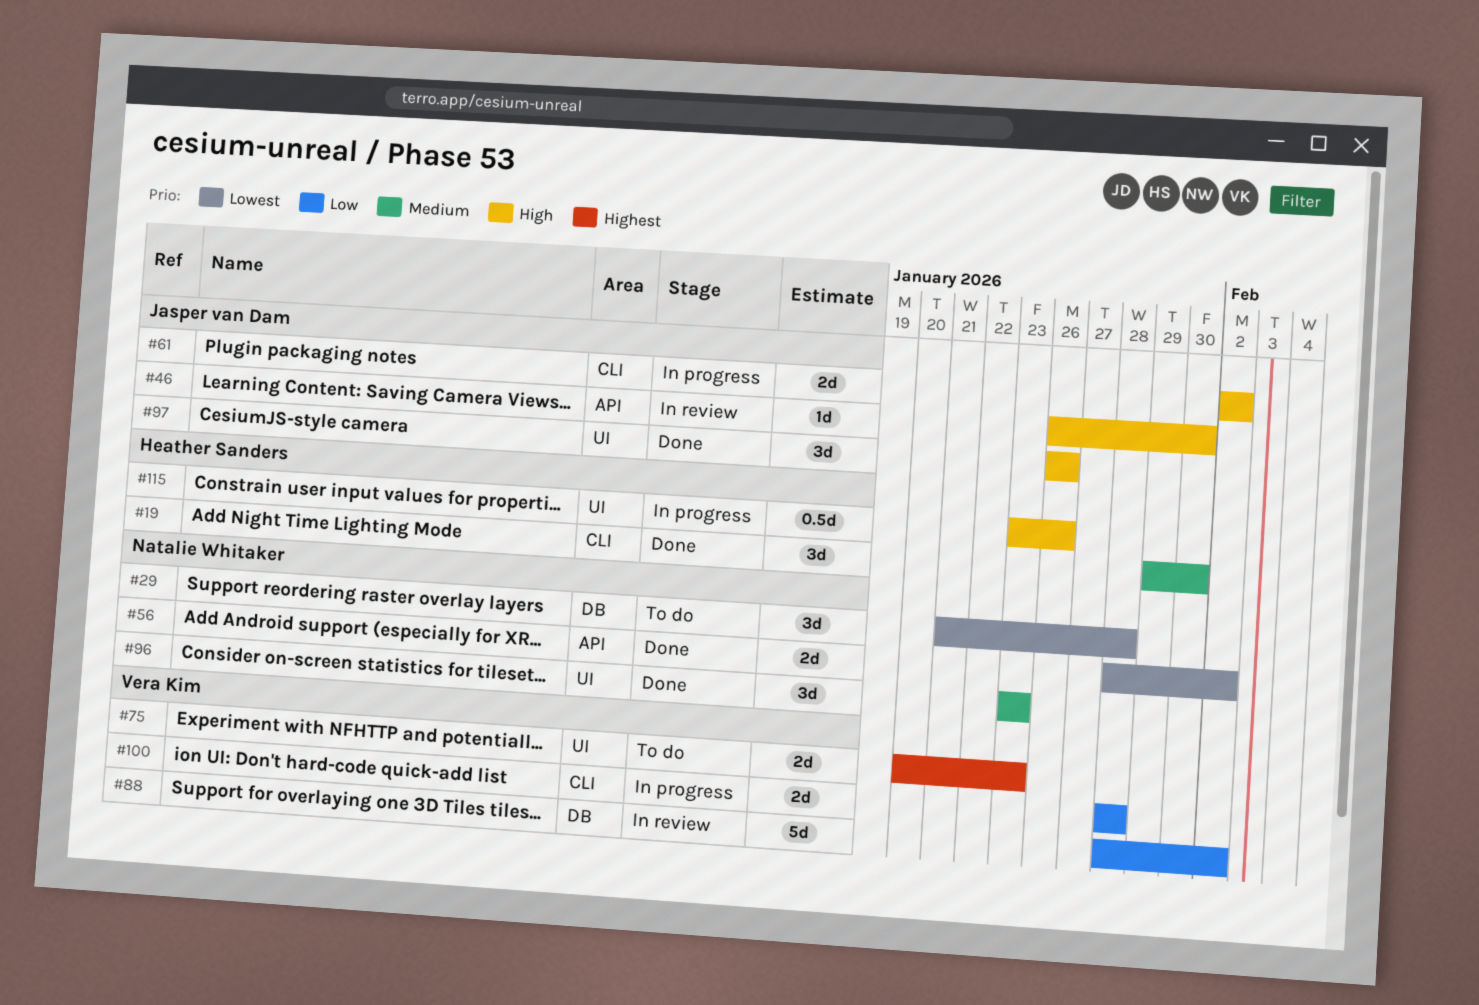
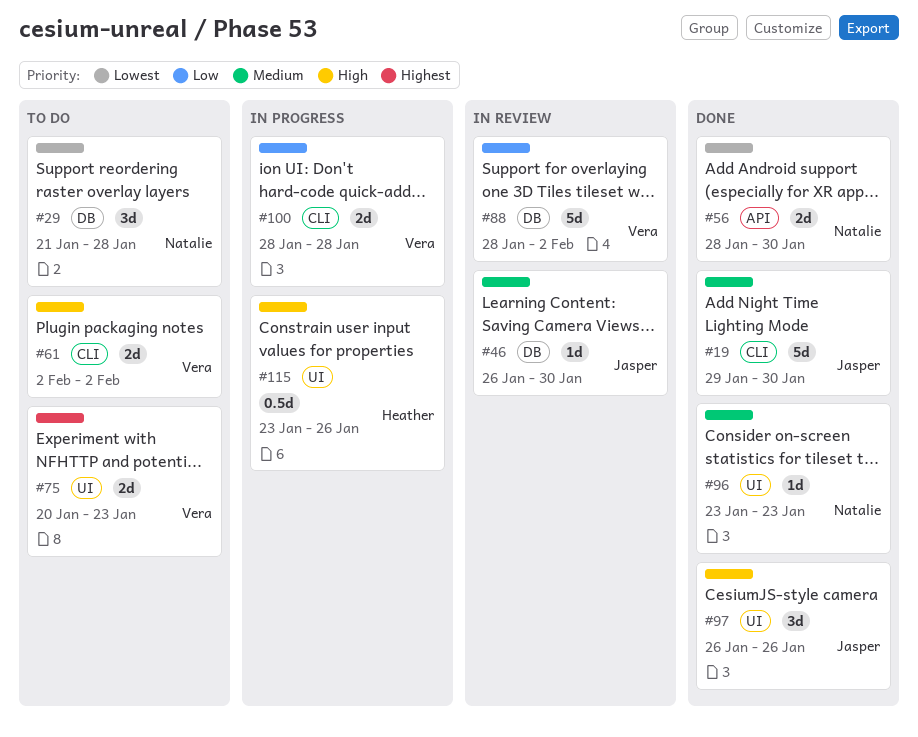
#19, owner: Heather Sanders -> Jasper van Dam
#19, estimate: 3d -> 5d
#46, priority: High -> Medium
#46, label: API -> DB
#56, due: Feb 2 -> Jan 30
#61, status: In progress -> To do
#61, owner: Jasper van Dam -> Vera Kim
#96, estimate: 3d -> 1d

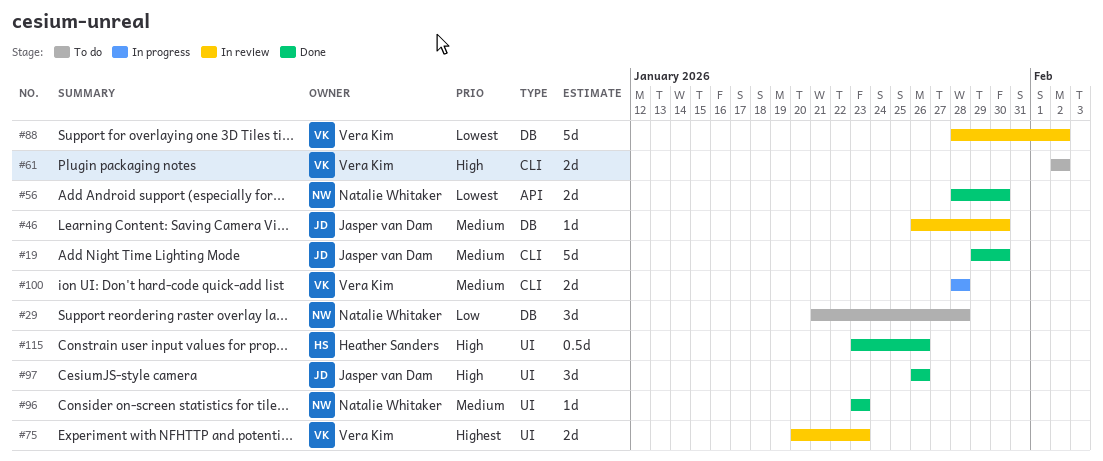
#29, priority: Lowest -> Low
#75, status: To do -> In review
#88, priority: Low -> Lowest
#100, priority: Low -> Medium
#115, status: In progress -> Done

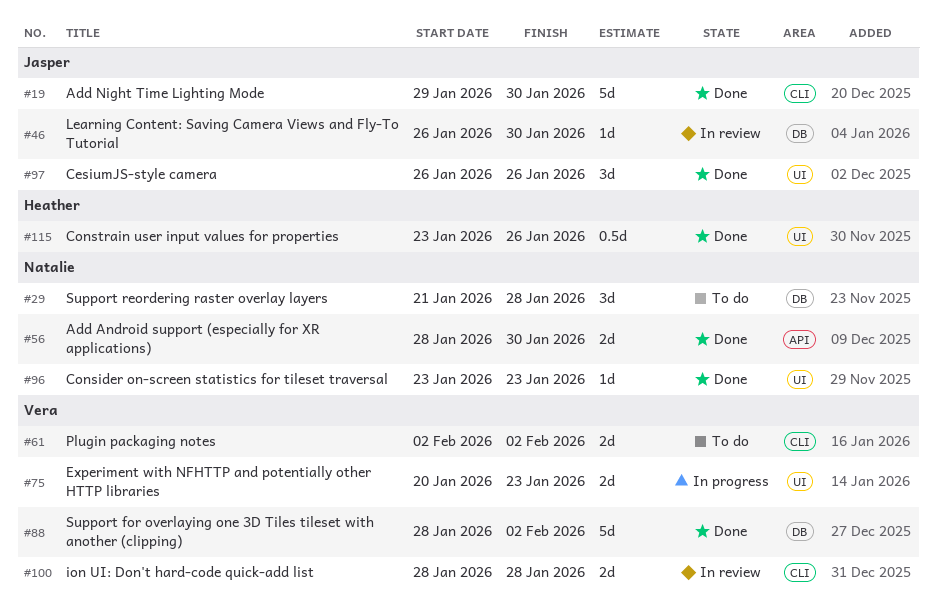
#75, status: In review -> In progress
#88, status: In review -> Done
#100, status: In progress -> In review

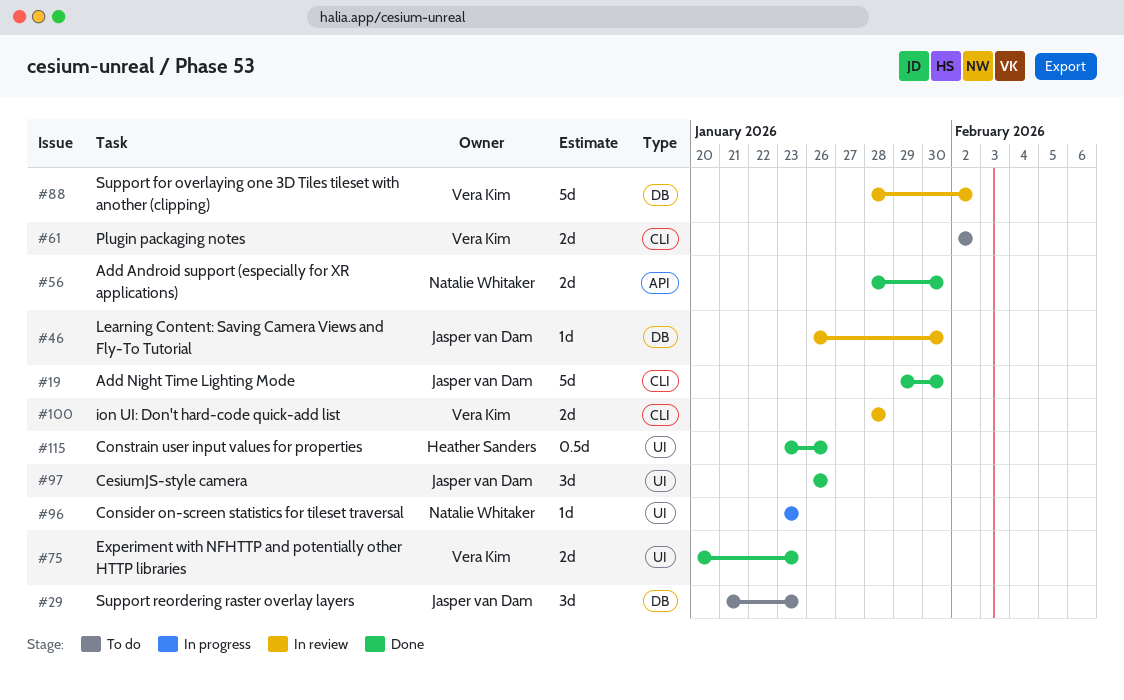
#29, owner: Natalie Whitaker -> Jasper van Dam
#29, due: Jan 28 -> Jan 23
#75, status: In progress -> Done
#88, status: Done -> In review
#96, status: Done -> In progress

